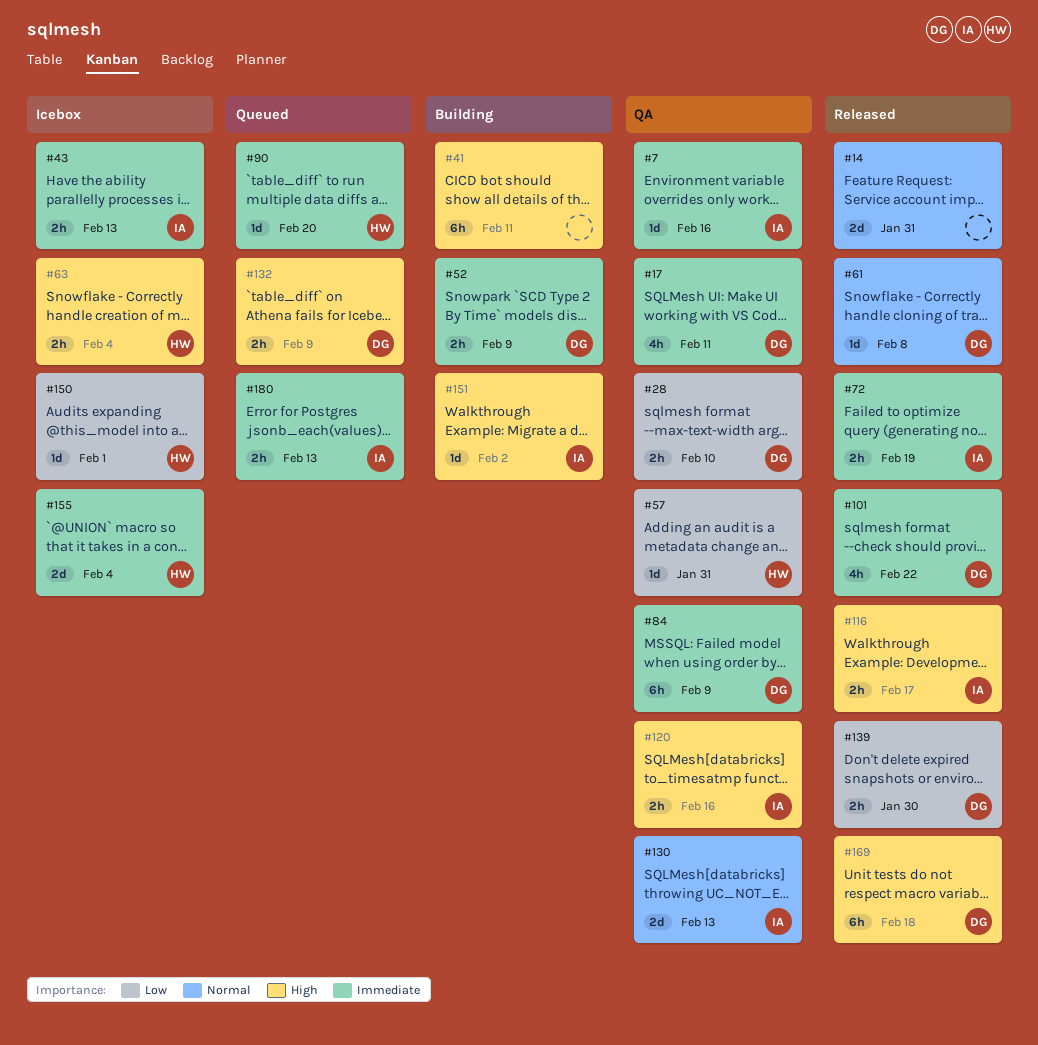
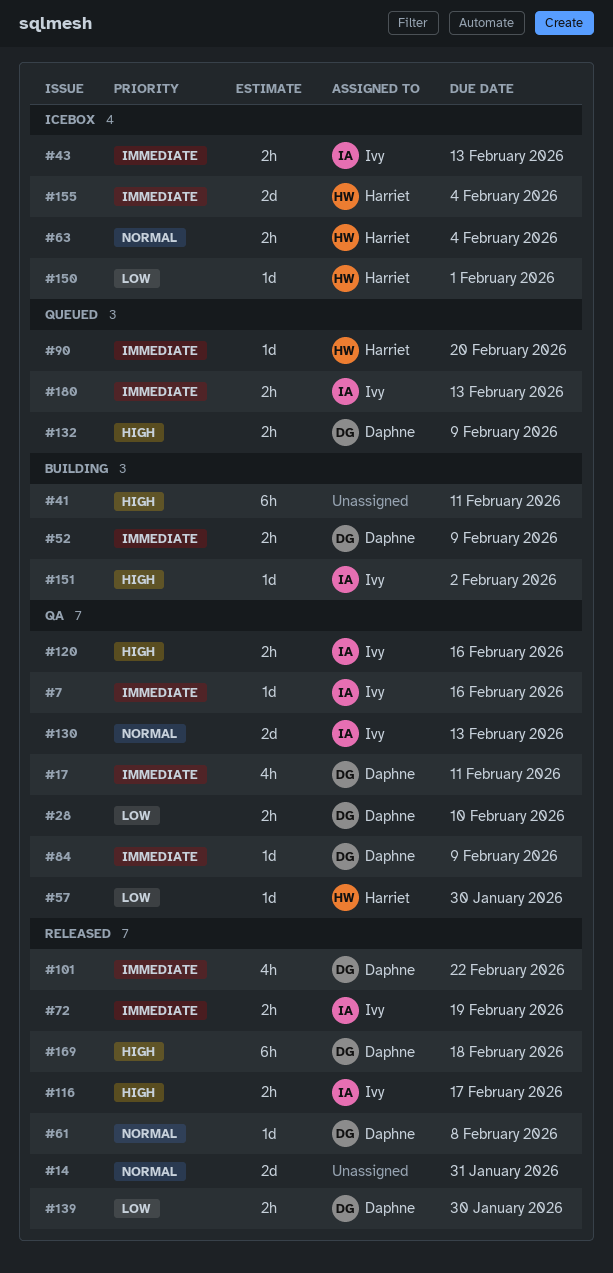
#57, due: Jan 31 -> Jan 30
#63, priority: High -> Normal
#84, estimate: 6h -> 1d

